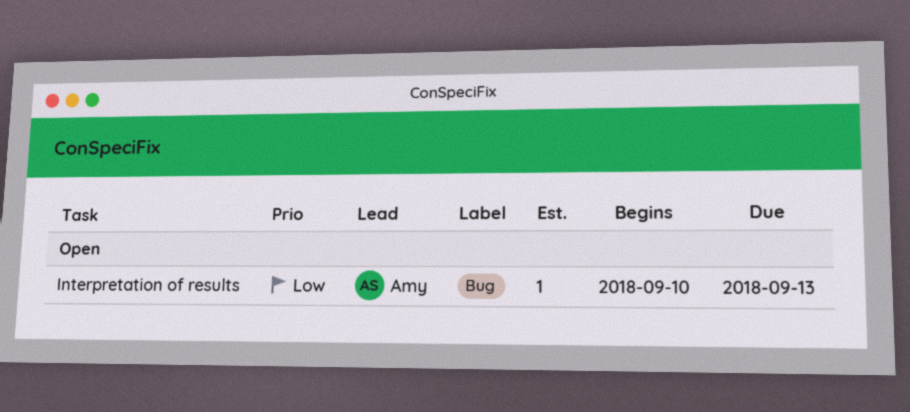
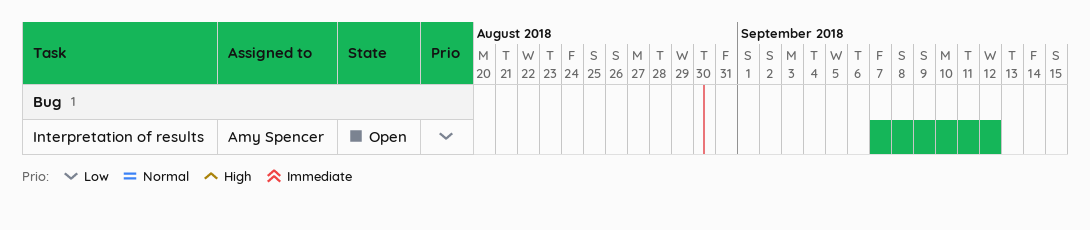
Interpretation of results, start: Sep 10 -> Sep 7
Interpretation of results, due: Sep 13 -> Sep 12

